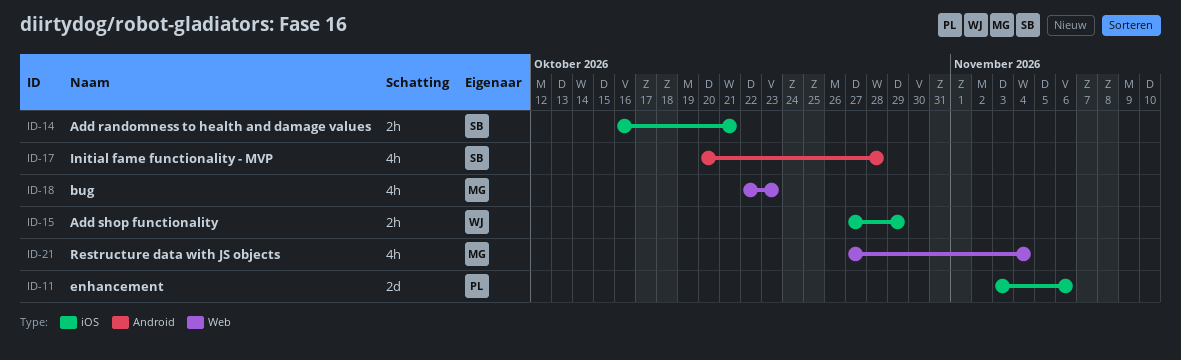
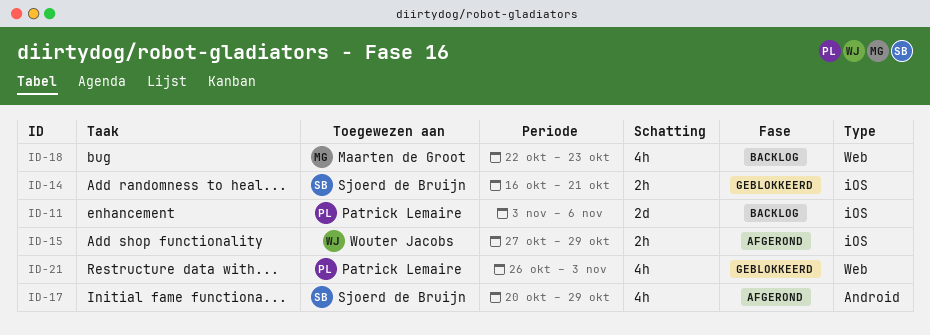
ID-17, due: Oct 28 -> Oct 29
ID-21, owner: Maarten de Groot -> Patrick Lemaire
ID-21, start: Oct 27 -> Oct 26
ID-21, due: Nov 4 -> Nov 3

